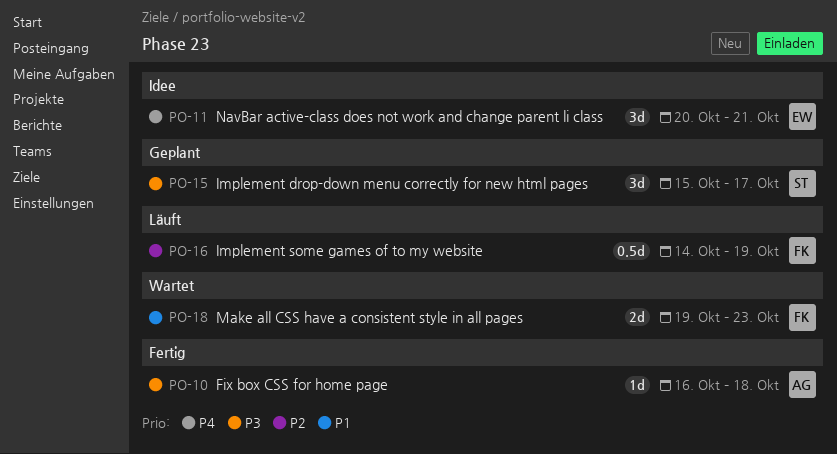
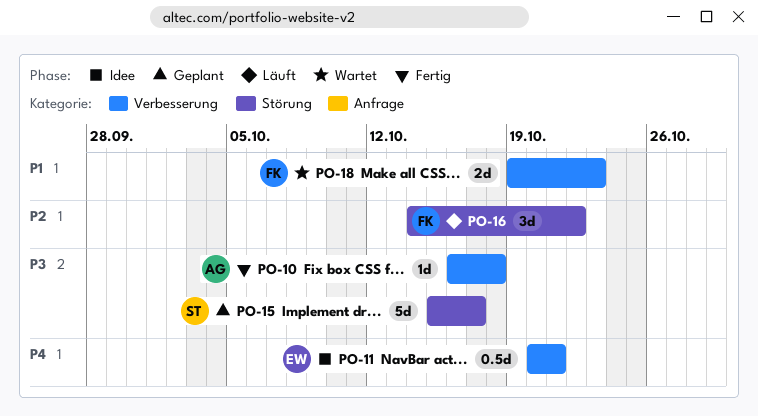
PO-11, estimate: 3d -> 0.5d
PO-15, estimate: 3d -> 5d
PO-16, estimate: 0.5d -> 3d
PO-16, due: Oct 19 -> Oct 22

